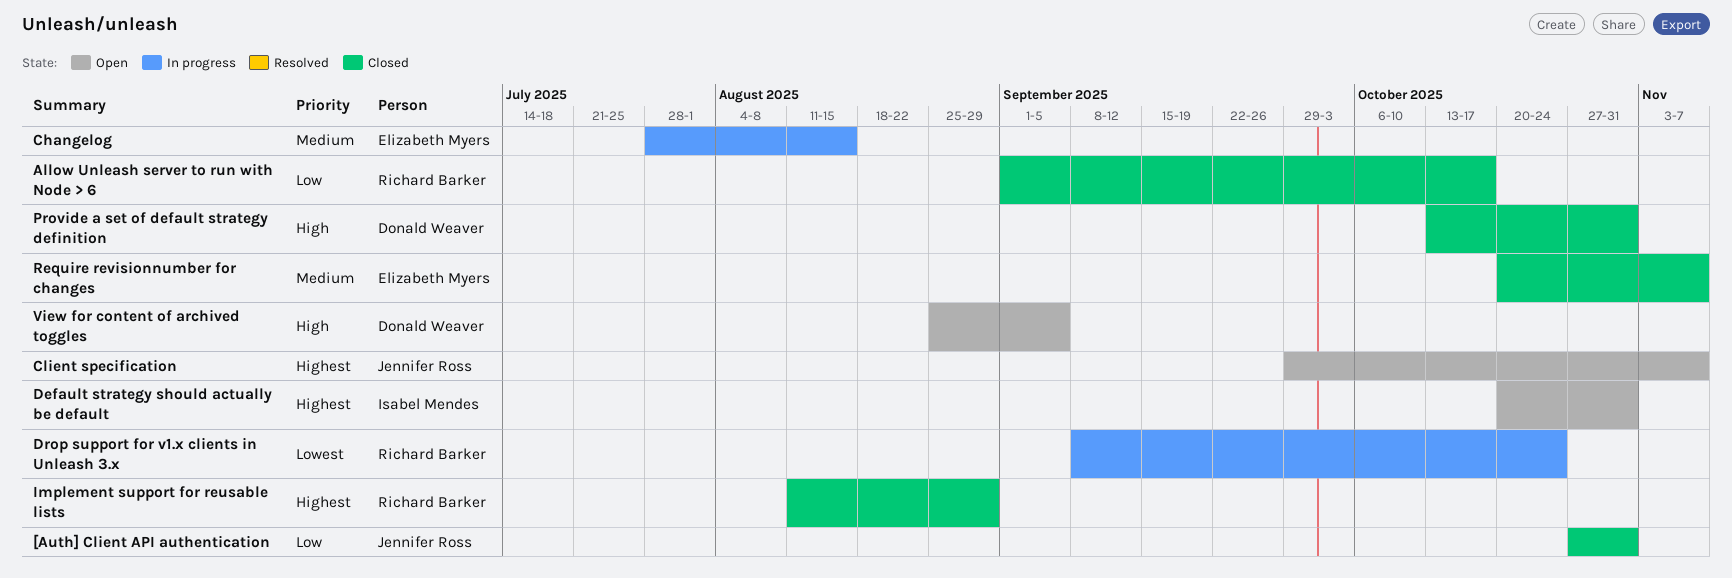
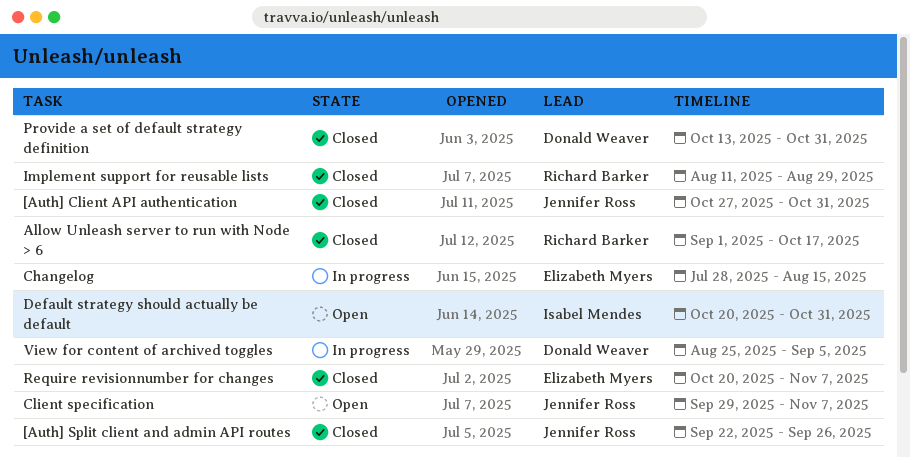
[Auth] Split client and admin API routes: none -> present
Drop support for v1.x clients in Unleash 3.x: present -> none
View for content of archived toggles, status: Open -> In progress

